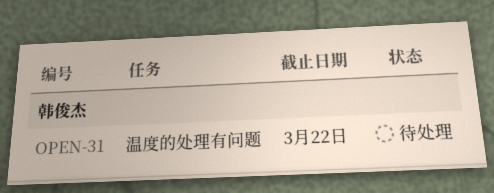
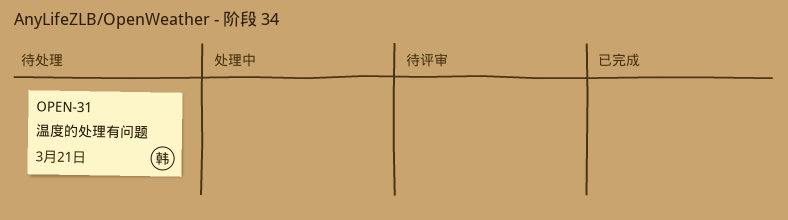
OPEN-31, due: Mar 22 -> Mar 21

